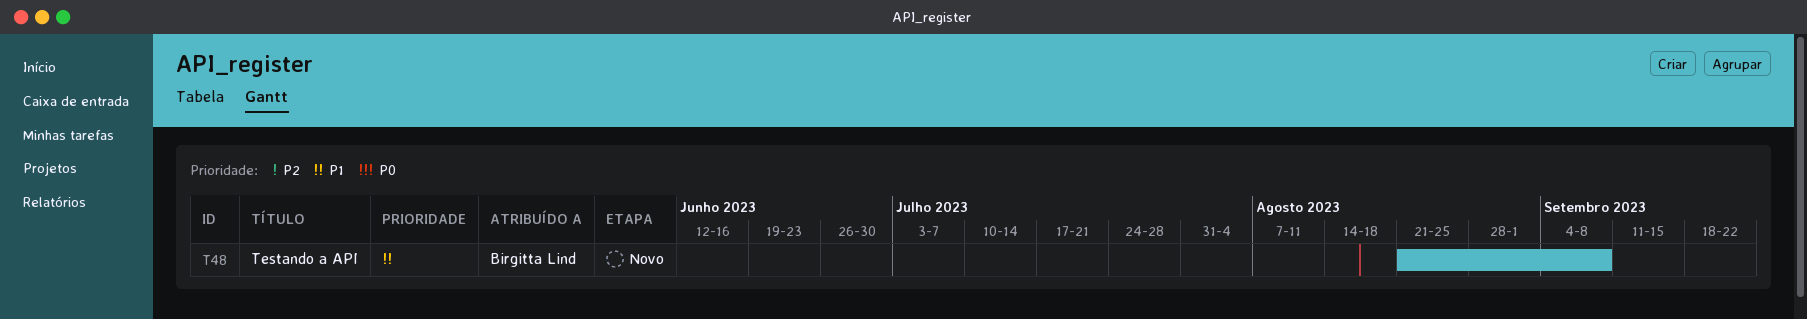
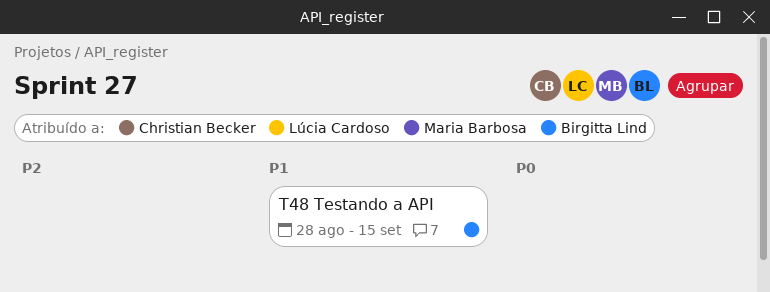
T48, start: Aug 21 -> Aug 28
T48, due: Sep 8 -> Sep 15

